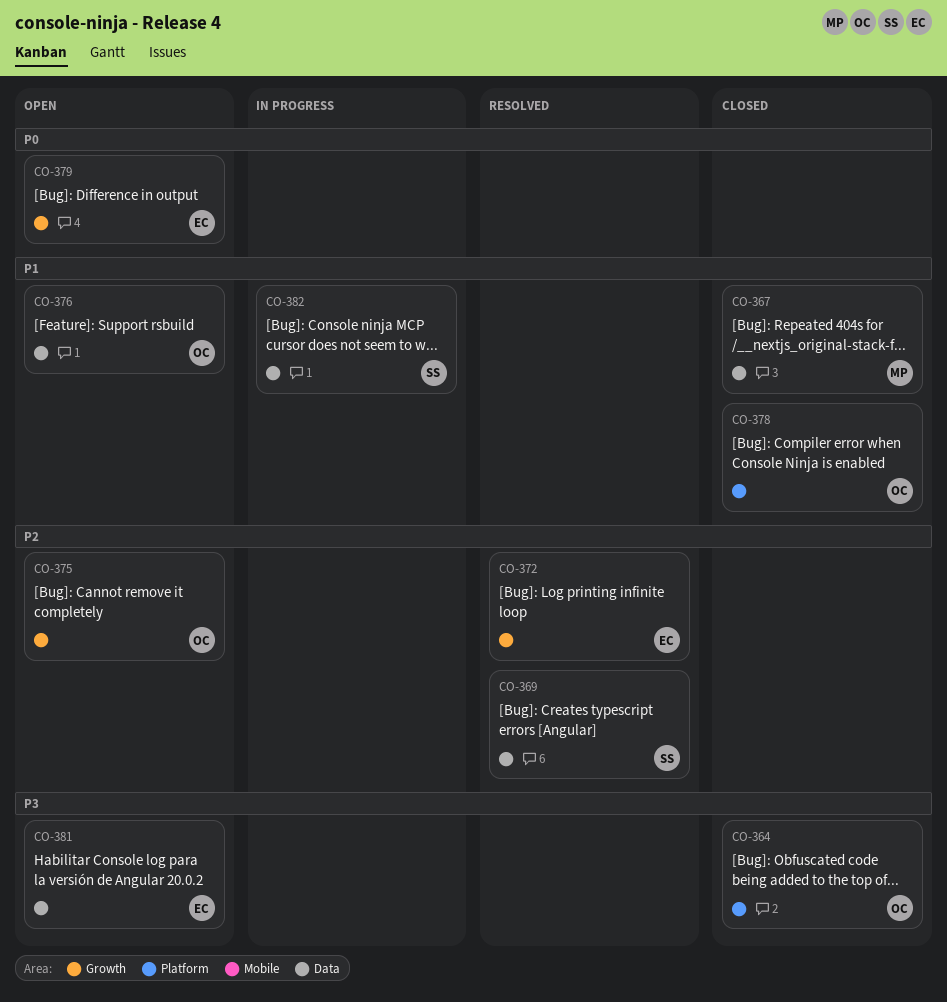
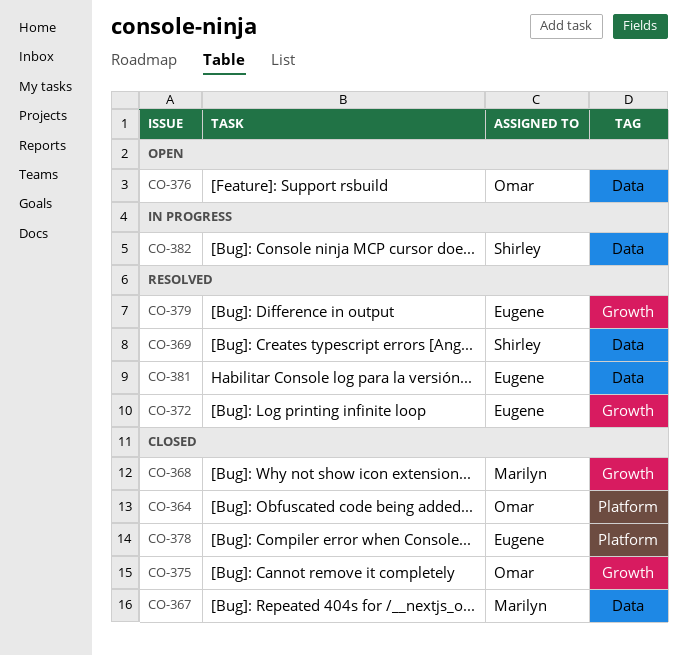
CO-368: none -> present
CO-375, status: Open -> Closed
CO-378, owner: Omar -> Eugene
CO-379, status: Open -> Resolved
CO-381, status: Open -> Resolved

